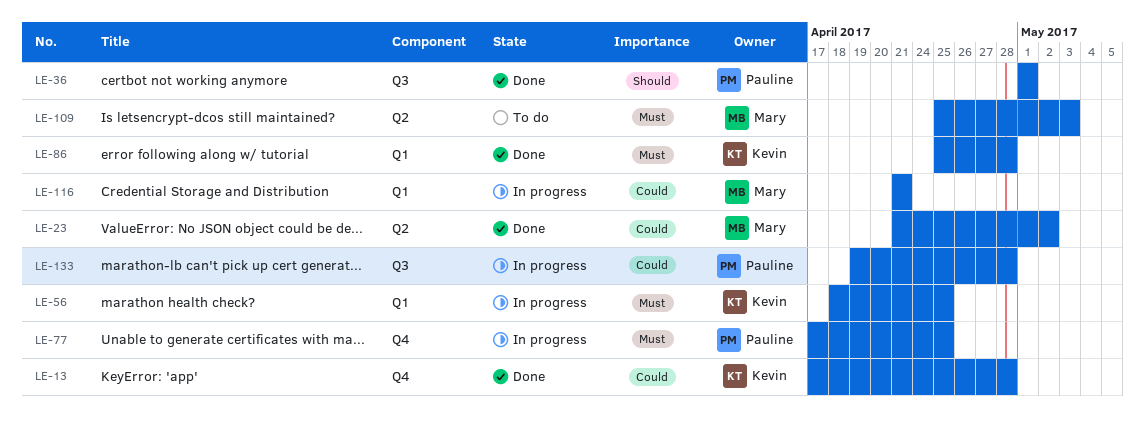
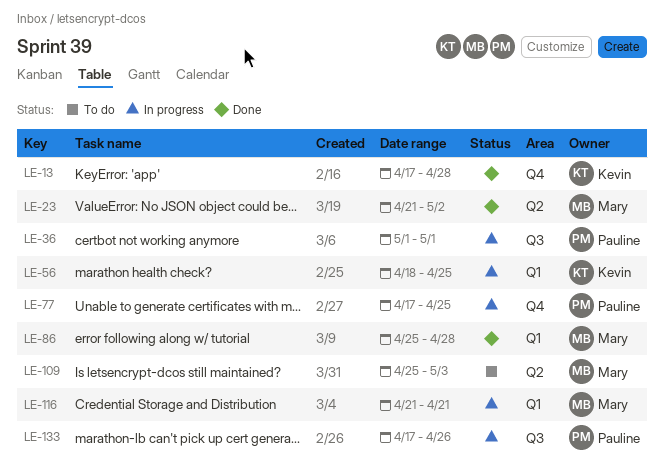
LE-36, status: Done -> In progress
LE-86, owner: Kevin -> Mary
LE-133, start: Apr 19 -> Apr 17
LE-133, due: Apr 28 -> Apr 26

